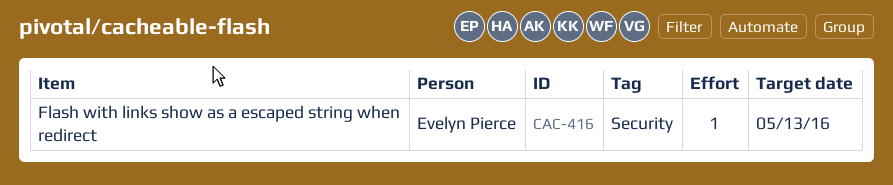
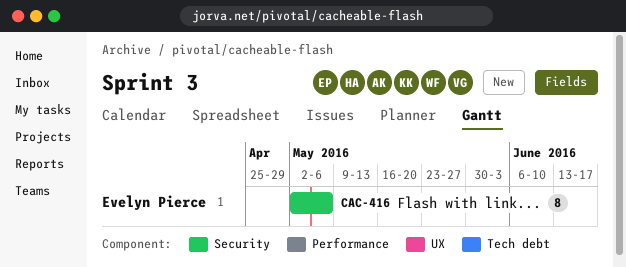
CAC-416, estimate: 1 -> 8
CAC-416, due: May 13 -> May 6

